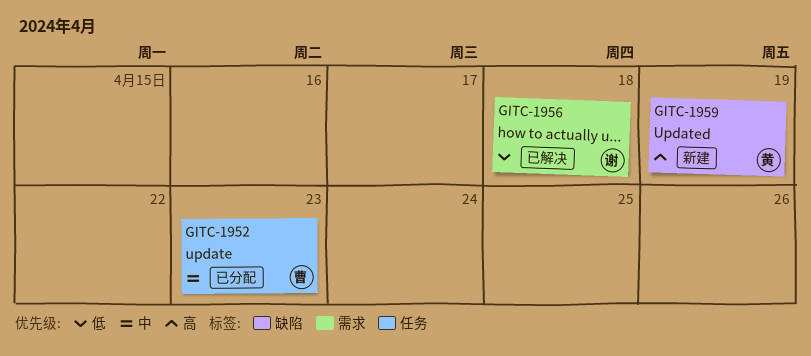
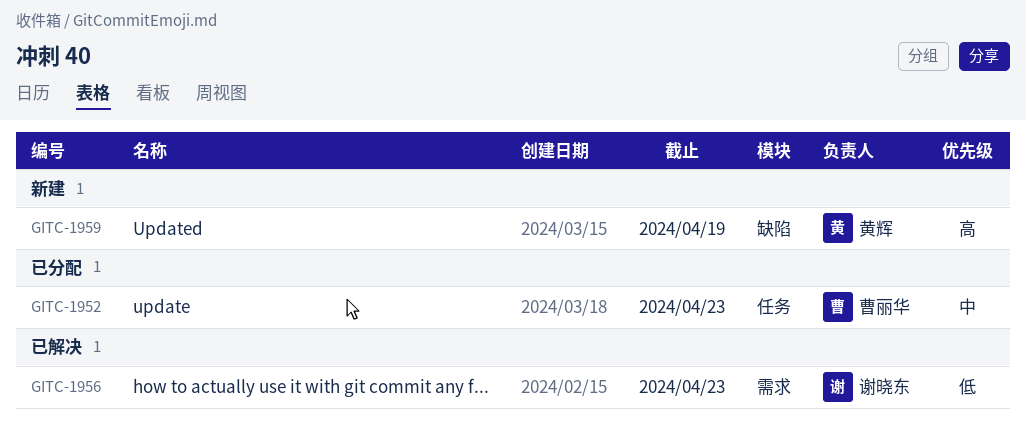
GITC-1956, due: Apr 18 -> Apr 23

